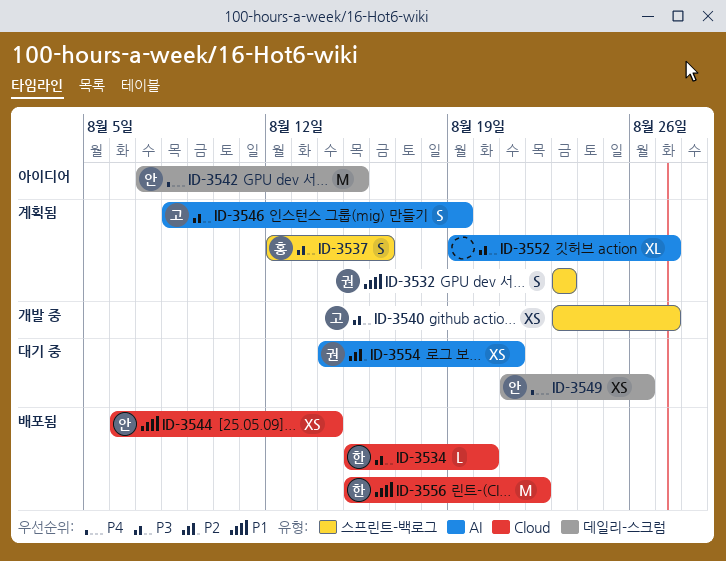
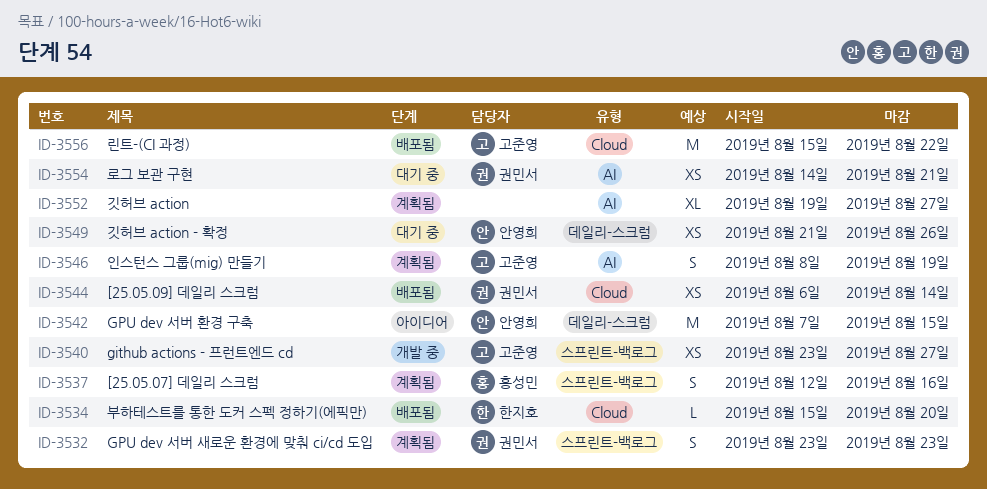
ID-3544, owner: 안영희 -> 권민서
ID-3556, owner: 한지호 -> 고준영

